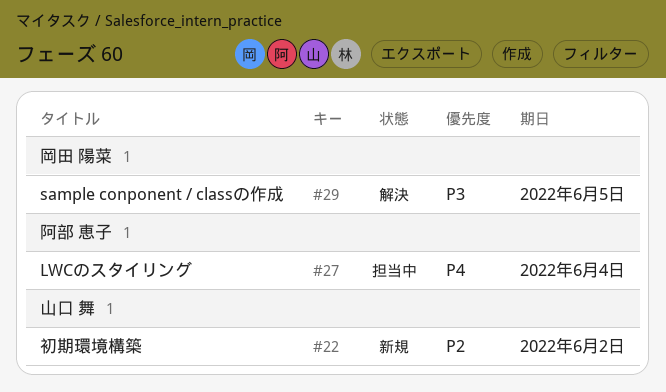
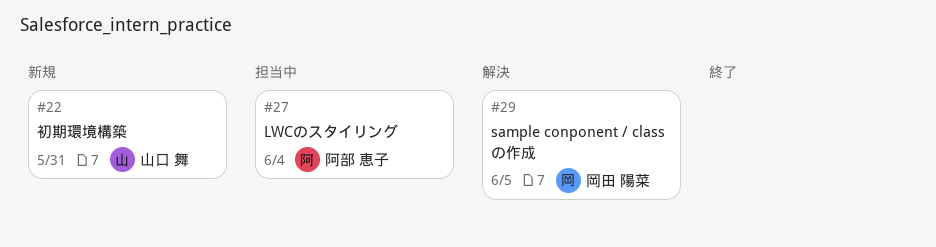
#22, due: Jun 2 -> May 31

